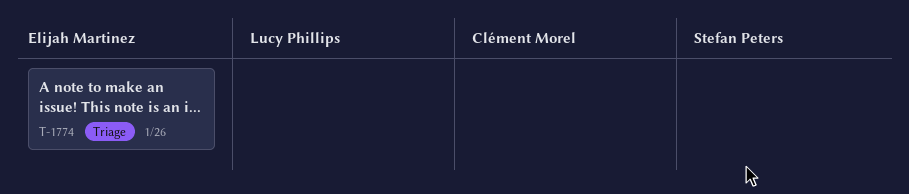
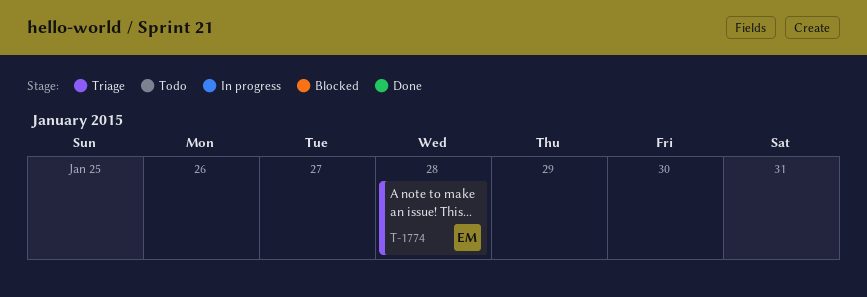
T-1774, due: Jan 26 -> Jan 28

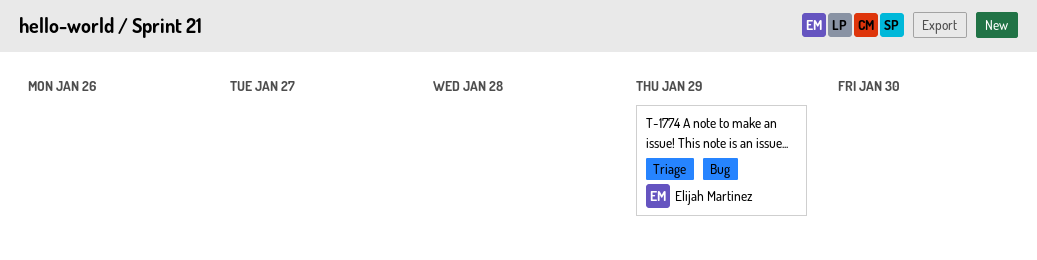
T-1774, due: Jan 28 -> Jan 29

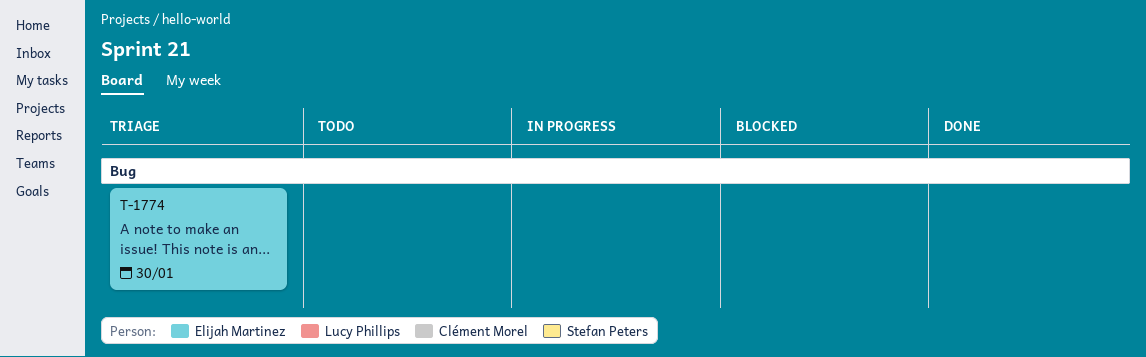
T-1774, due: Jan 29 -> Jan 30

